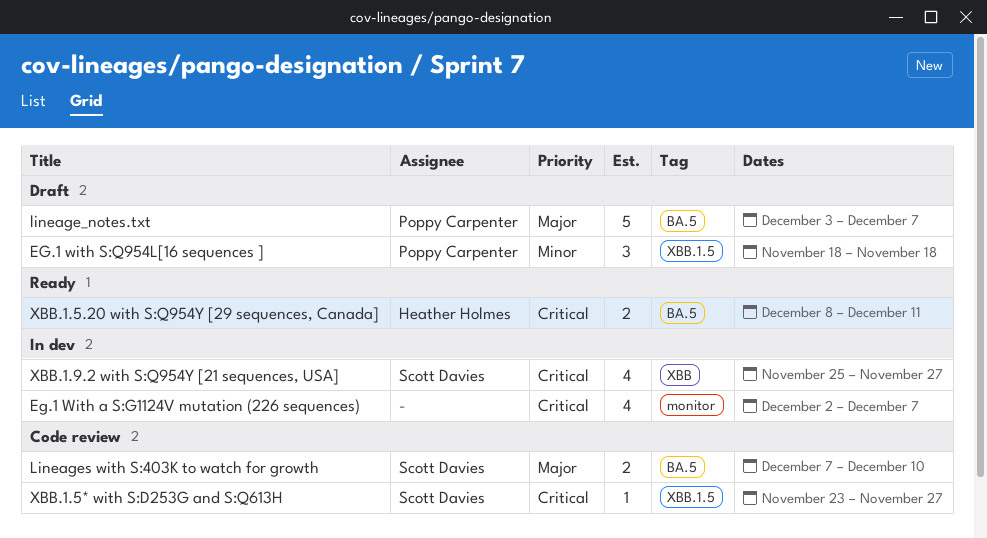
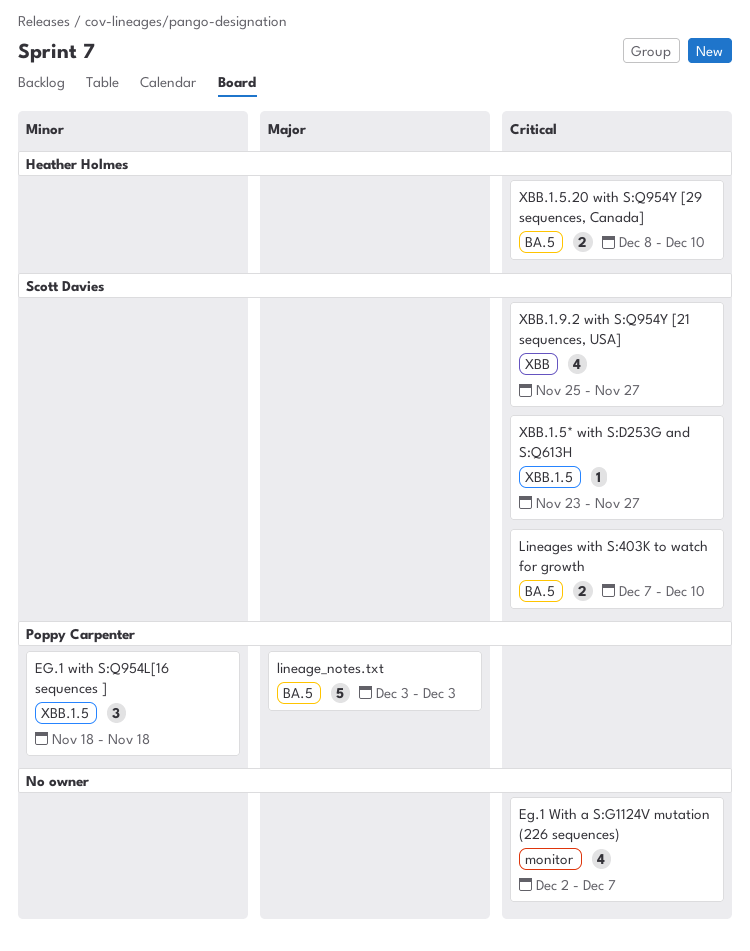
lineage_notes.txt, due: Dec 7 -> Dec 3
Lineages with S:403K to watch for growth, priority: Major -> Critical
XBB.1.5.20 with S:Q954Y [29 sequences, Canada], due: Dec 11 -> Dec 10

